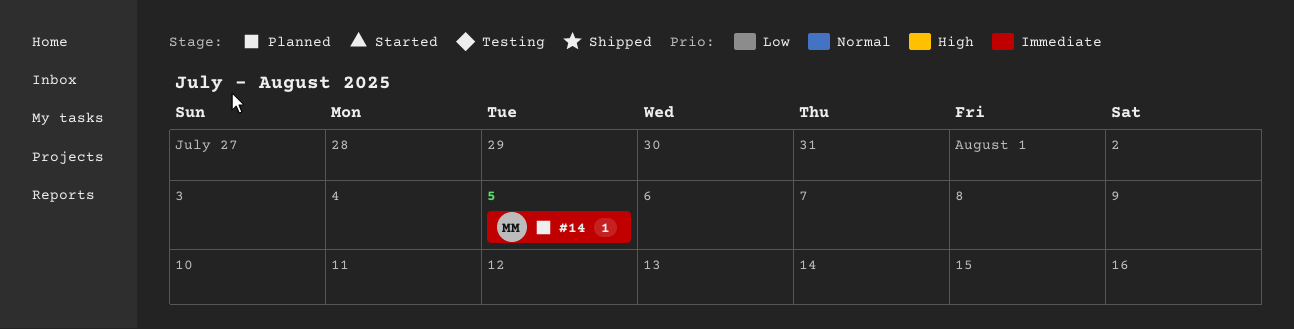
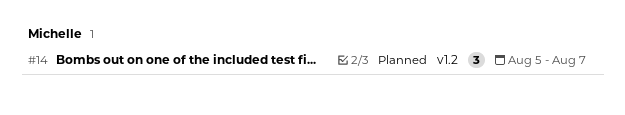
#14, estimate: 1 -> 3
#14, due: Aug 5 -> Aug 7

